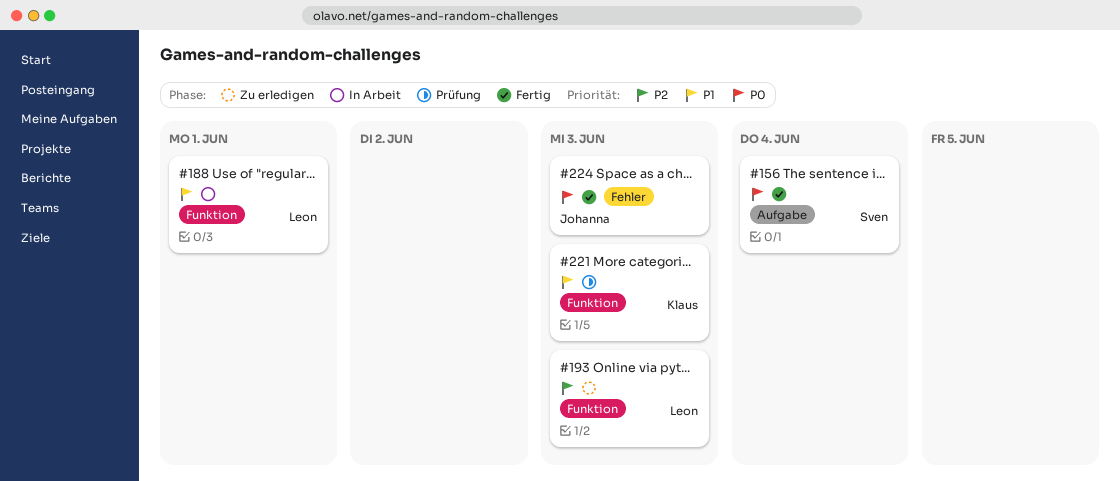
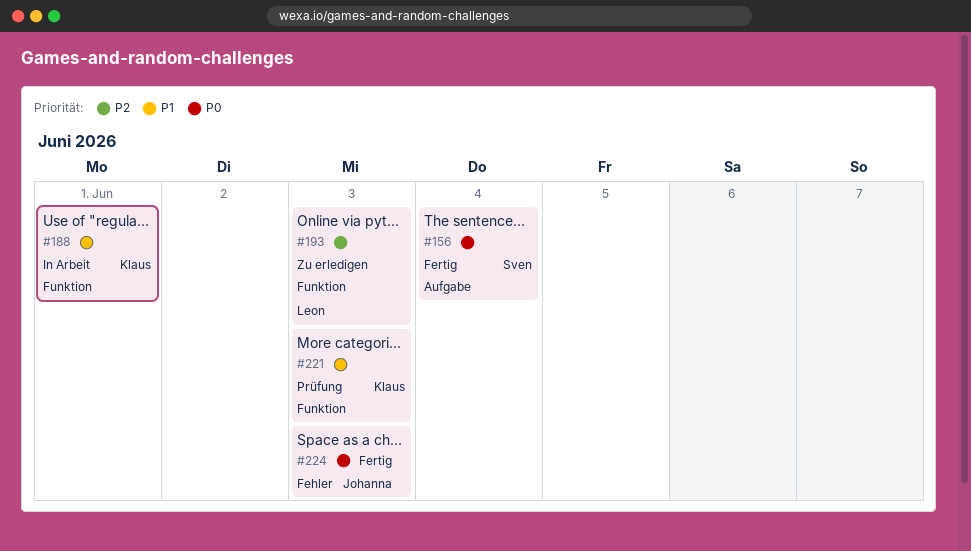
#188, owner: Leon -> Klaus

